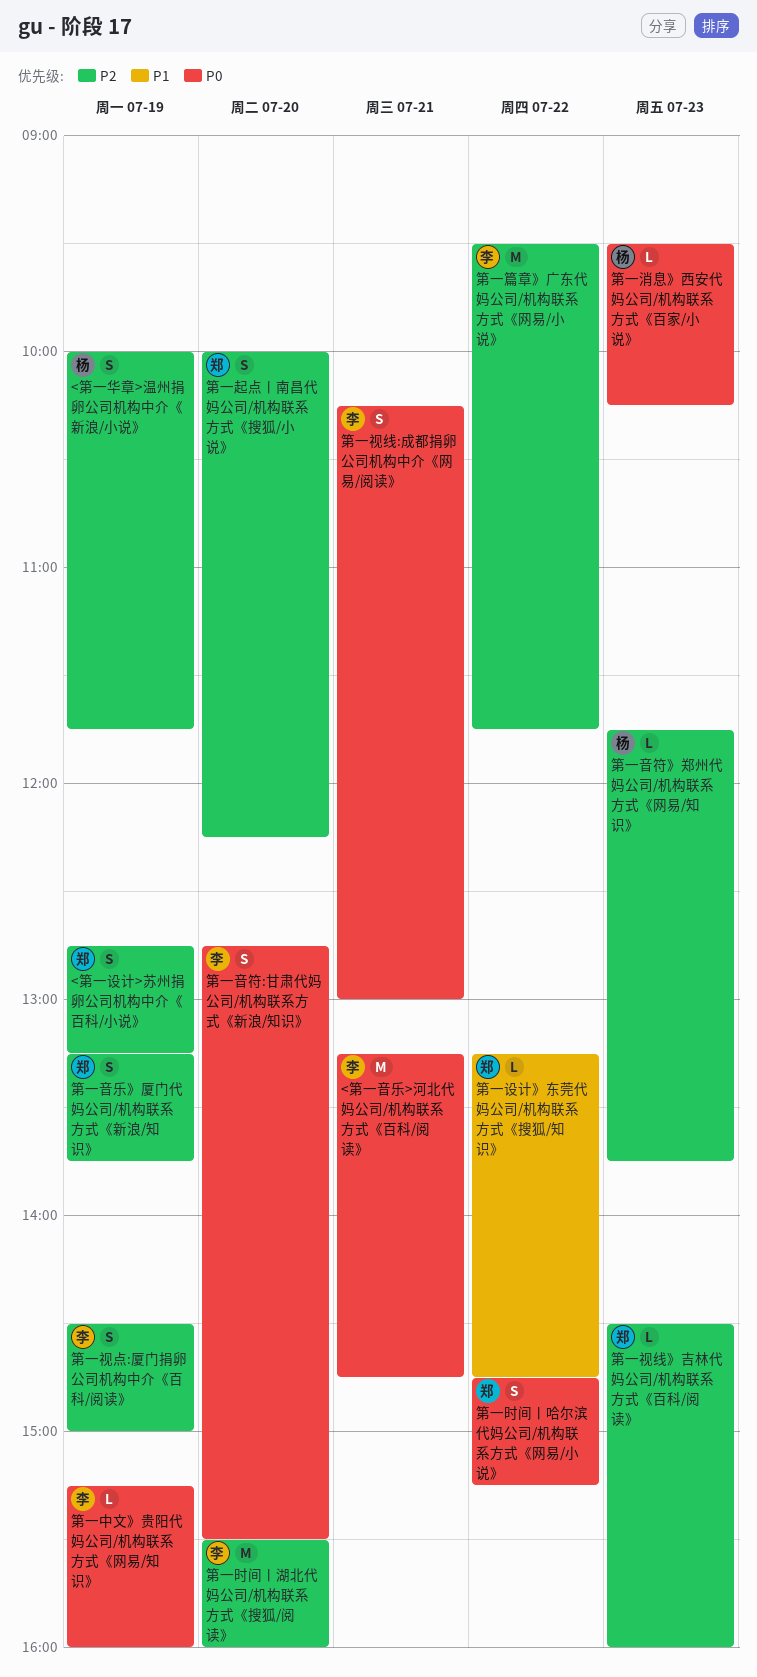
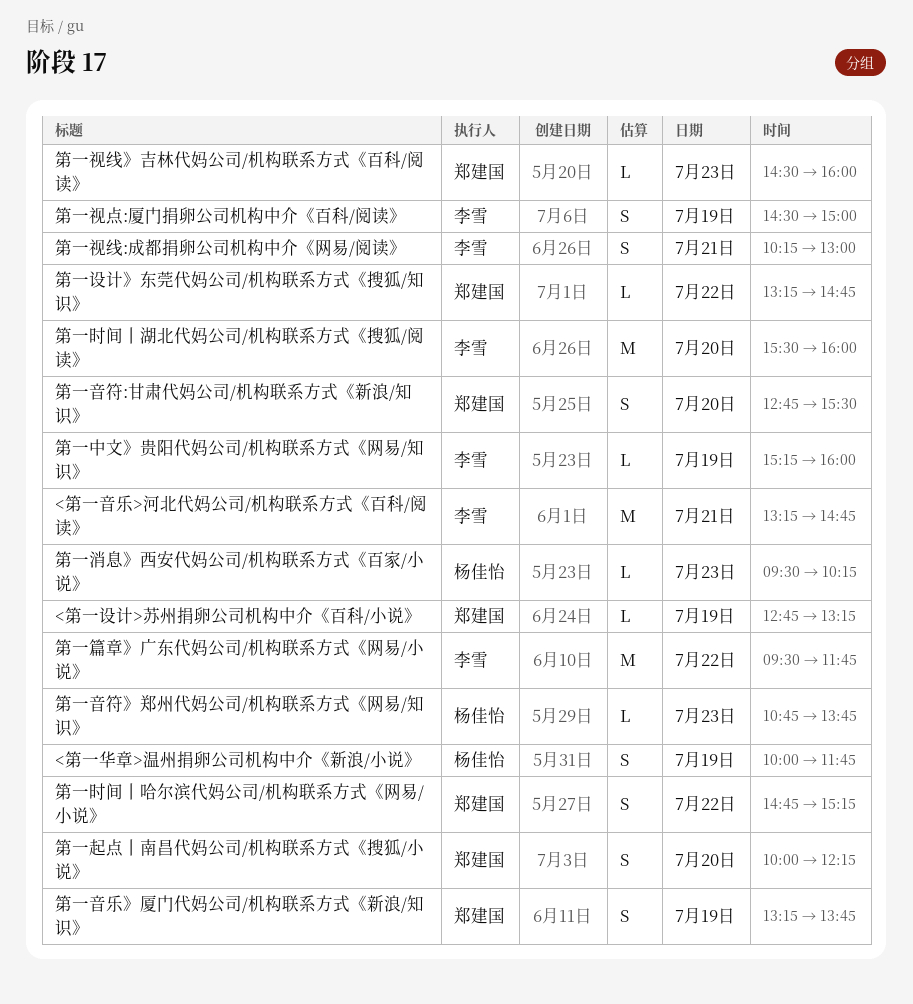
<第一设计>苏州捐卵公司机构中介《百科/小说》, estimate: S -> L
第一音符:甘肃代妈公司/机构联系方式《新浪/知识》, owner: 李雪 -> 郑建国
第一音符》郑州代妈公司/机构联系方式《网易/知识》, begins: 11:45 -> 10:45

